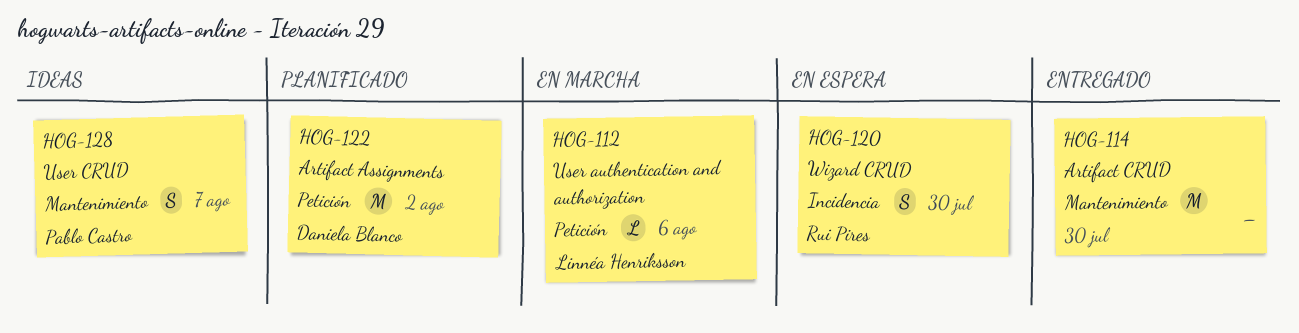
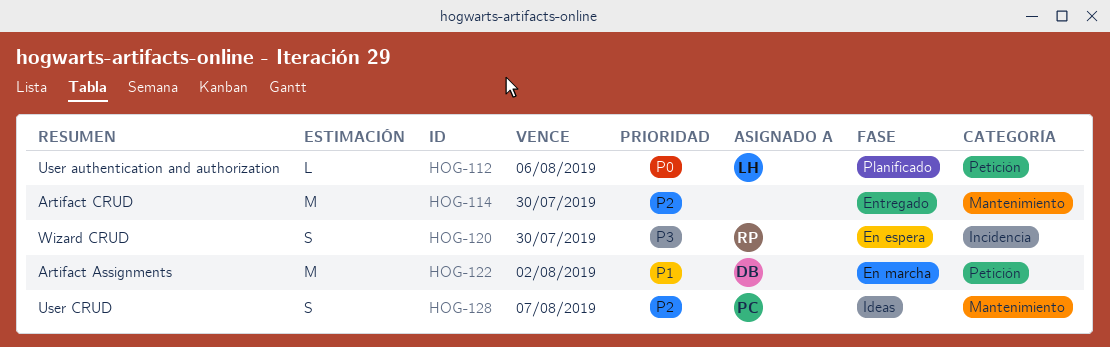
HOG-112, status: En marcha -> Planificado
HOG-122, status: Planificado -> En marcha

